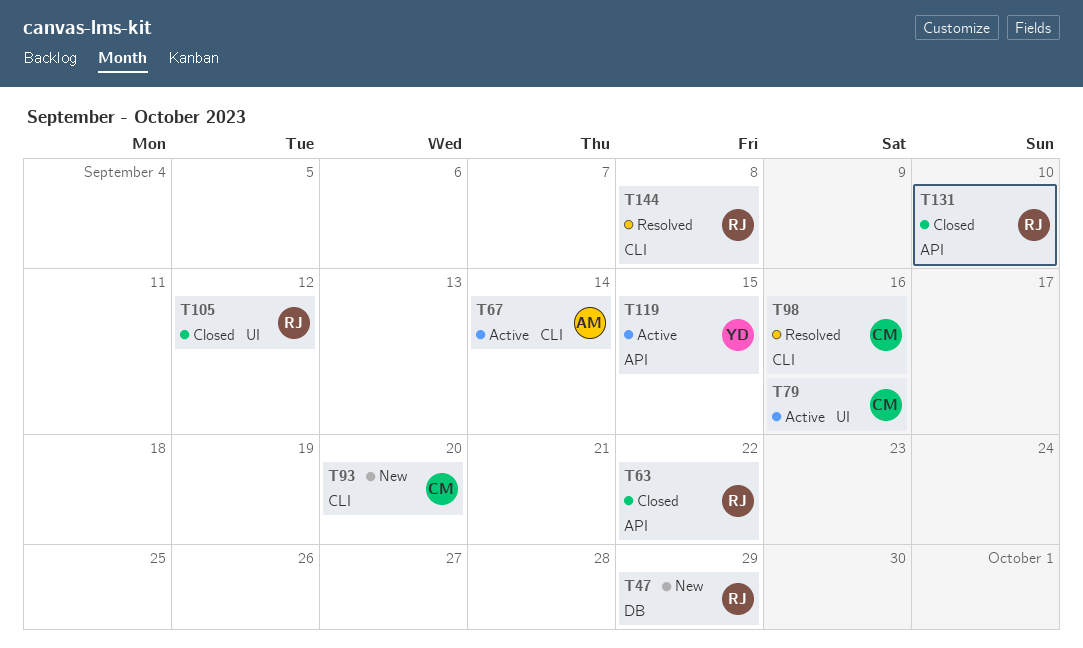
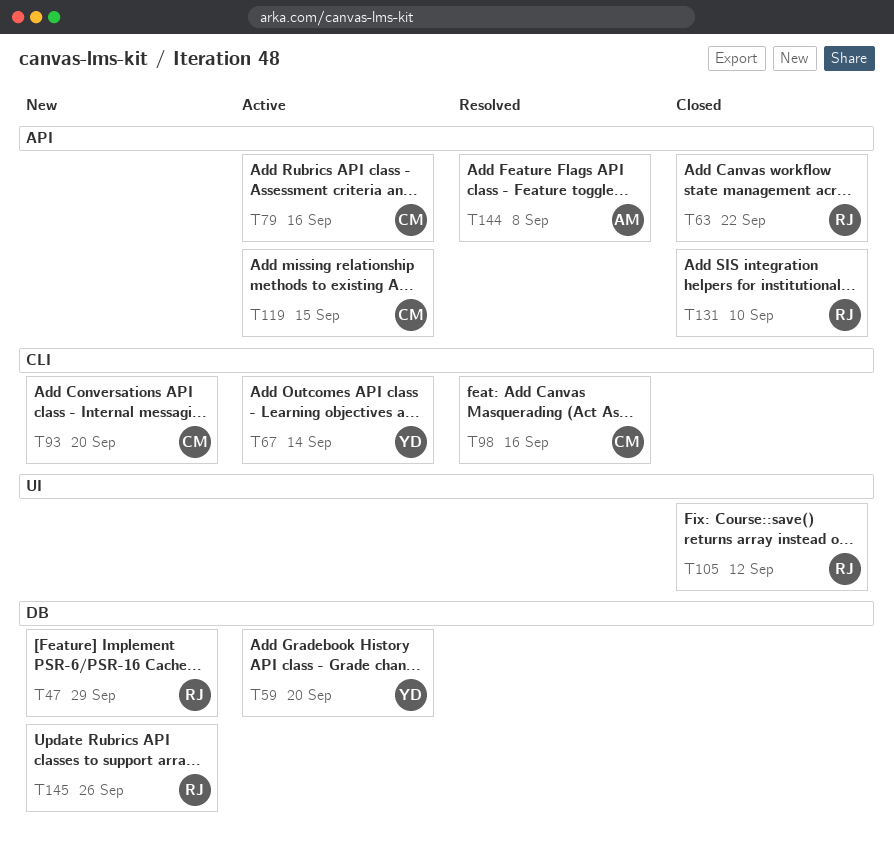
T59: none -> present
T67, owner: AM -> YD
T79, label: UI -> API
T119, owner: YD -> CM
T144, owner: RJ -> AM
T144, label: CLI -> API
T145: none -> present

